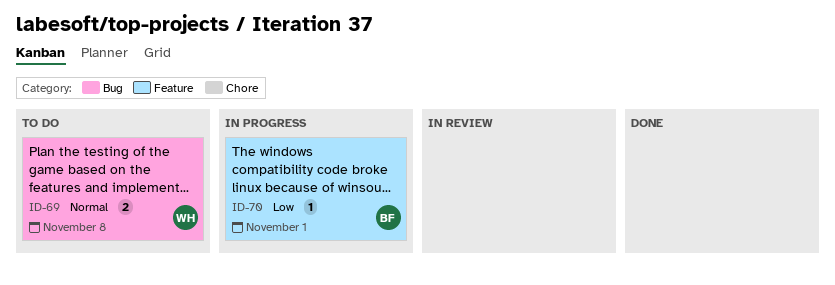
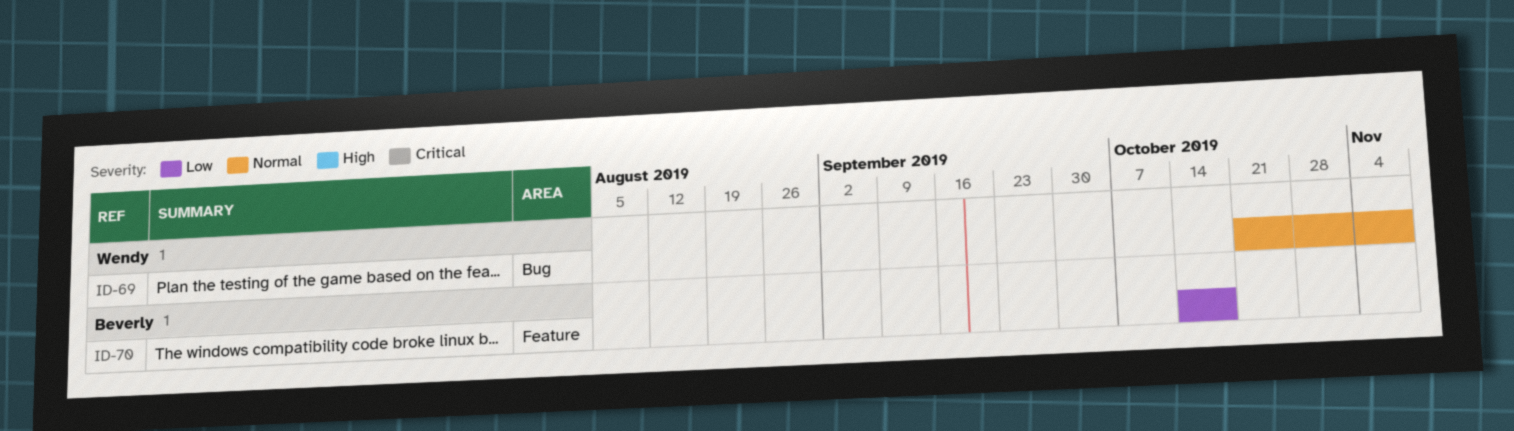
ID-70, due: Nov 1 -> Oct 18

